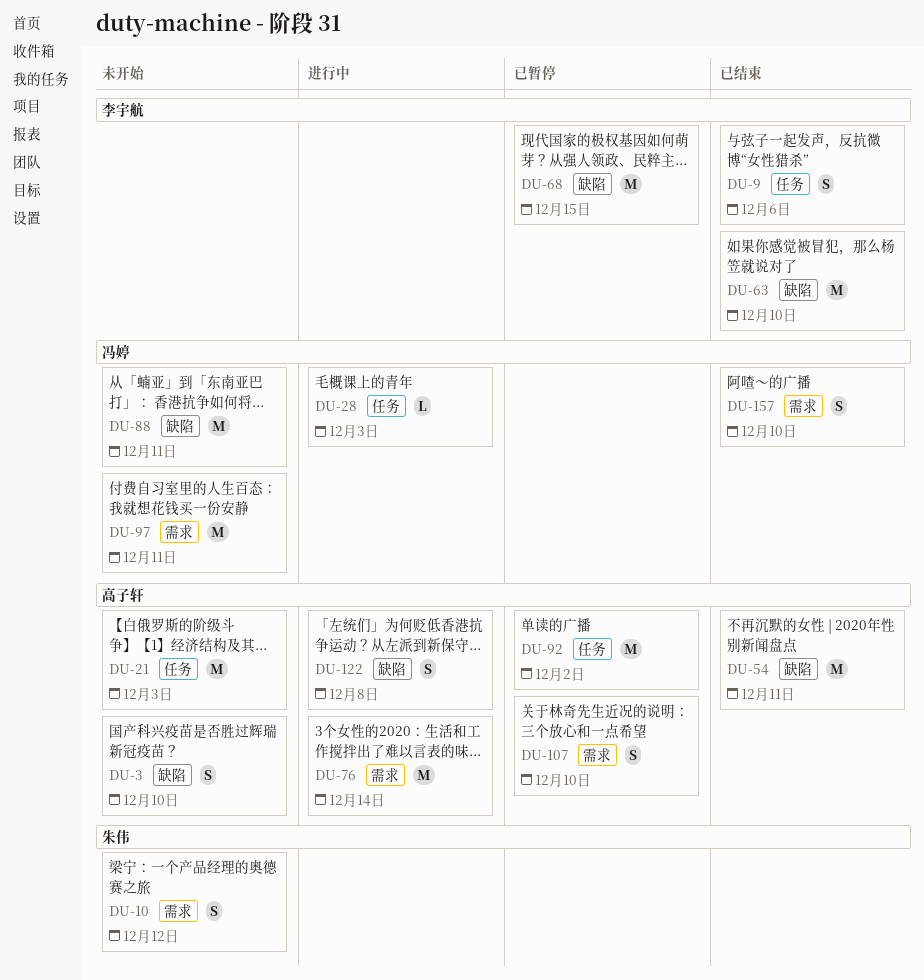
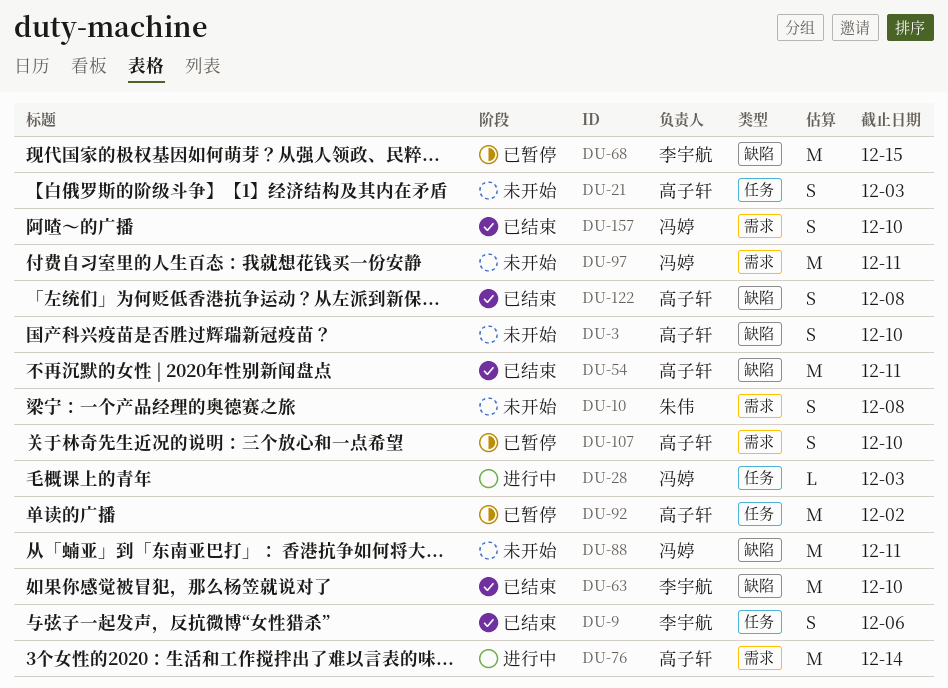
DU-10, due: Dec 12 -> Dec 8
DU-21, estimate: M -> S
DU-122, status: 进行中 -> 已结束

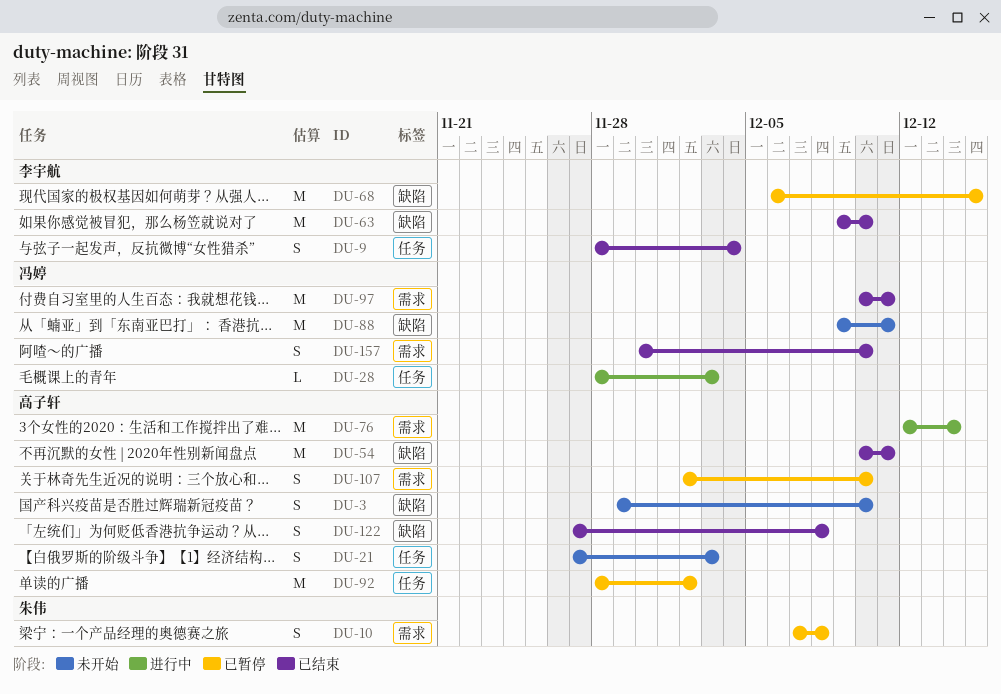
DU-9, due: Dec 6 -> Dec 4
DU-10, status: 未开始 -> 已暂停
DU-97, status: 未开始 -> 已结束

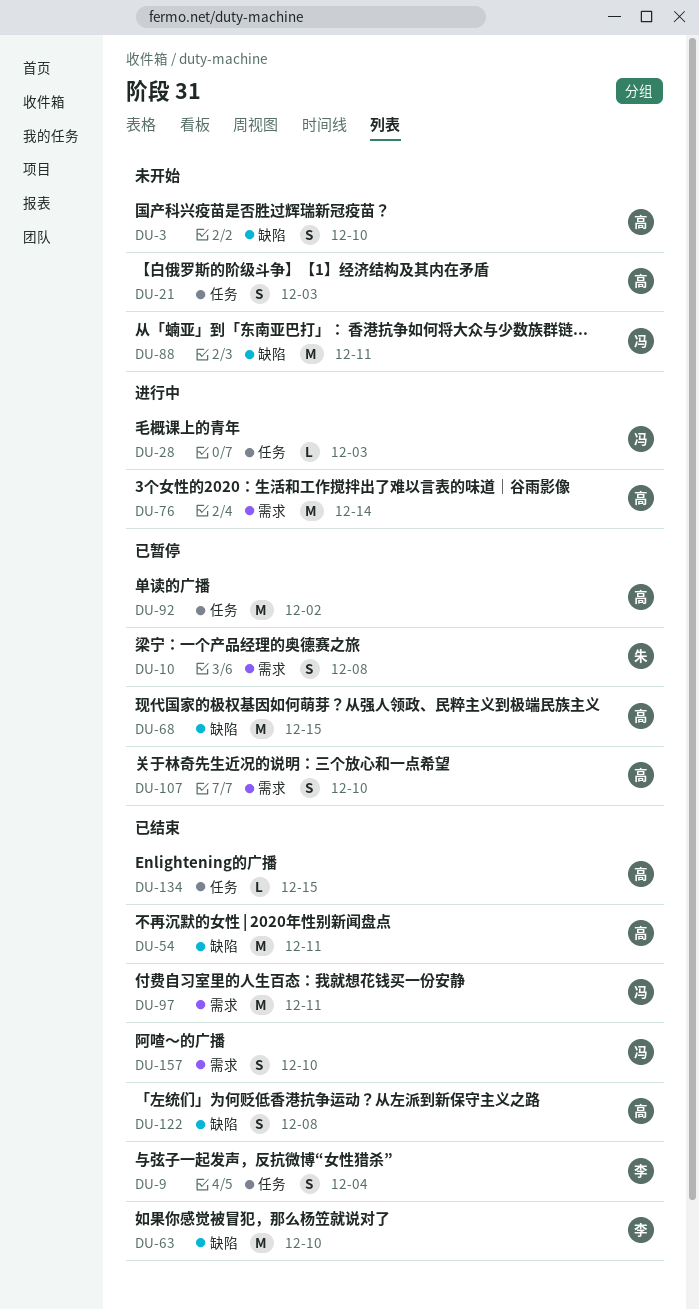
DU-68, owner: 李宇航 -> 高子轩
DU-134: none -> present

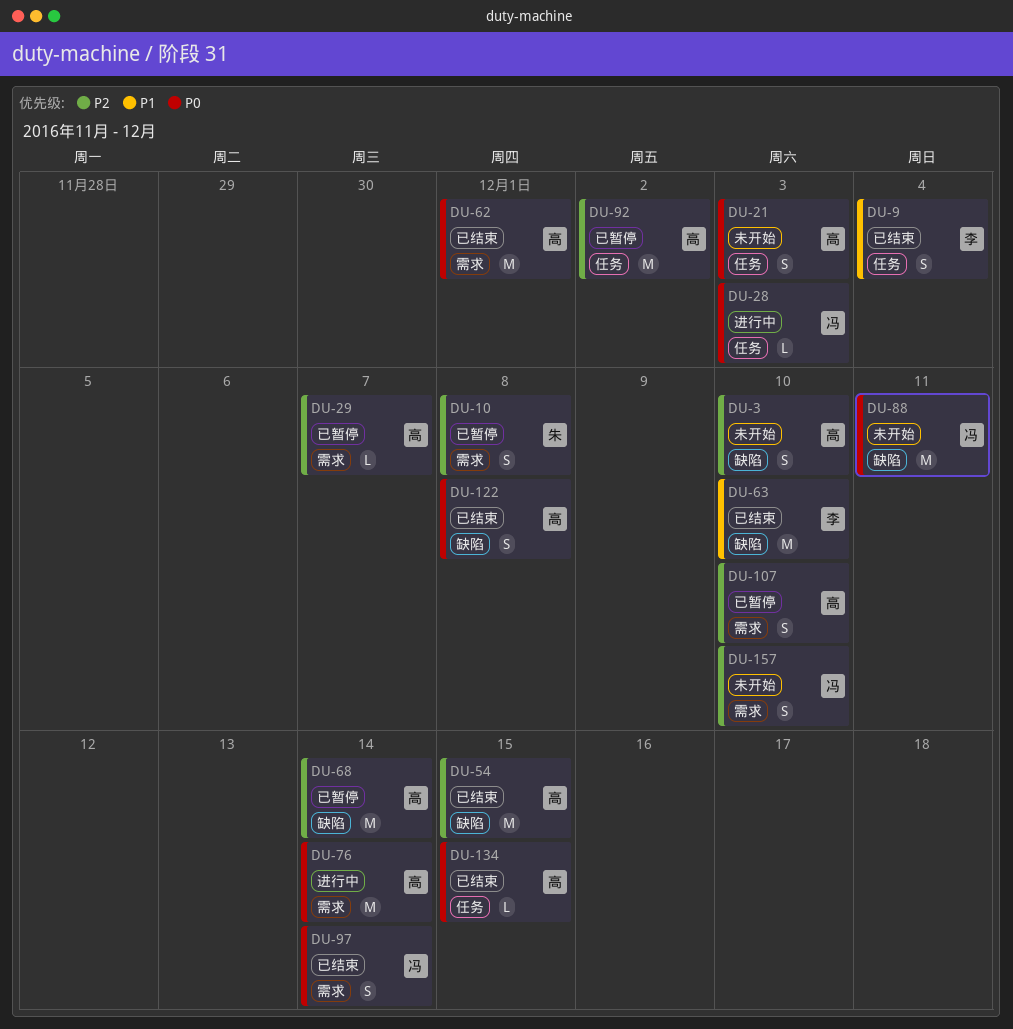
DU-29: none -> present
DU-54, due: Dec 11 -> Dec 15
DU-62: none -> present
DU-68, due: Dec 15 -> Dec 14
DU-97, estimate: M -> S
DU-97, due: Dec 11 -> Dec 14
DU-157, status: 已结束 -> 未开始

